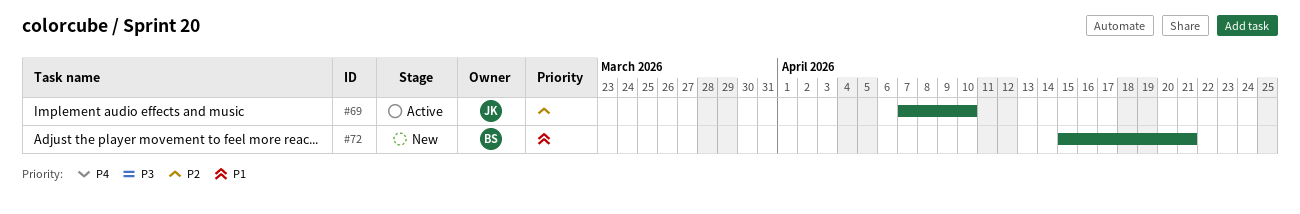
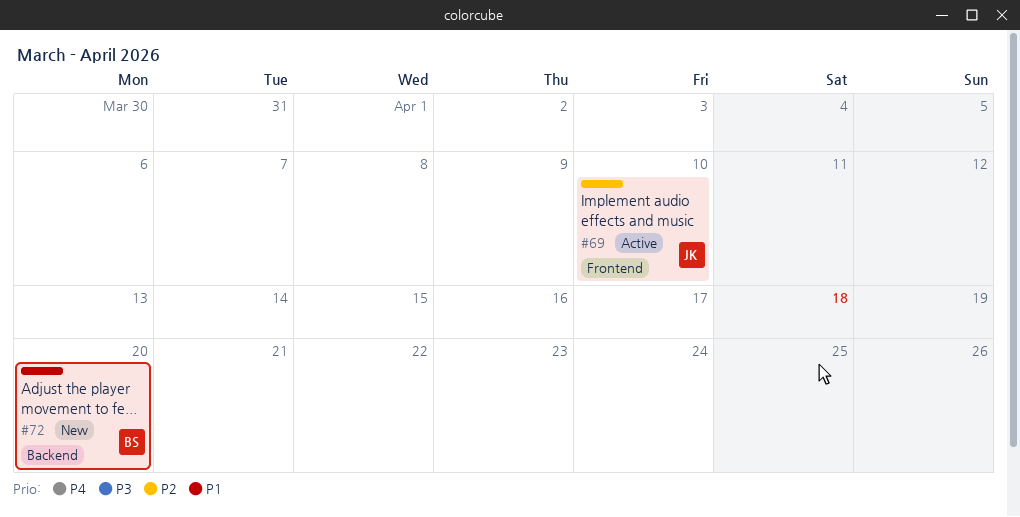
#72, due: Apr 21 -> Apr 20

